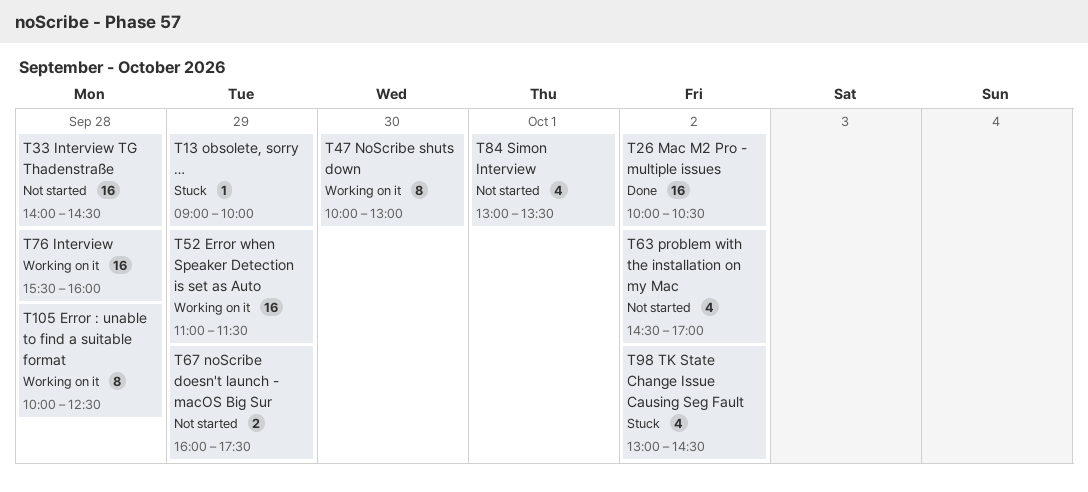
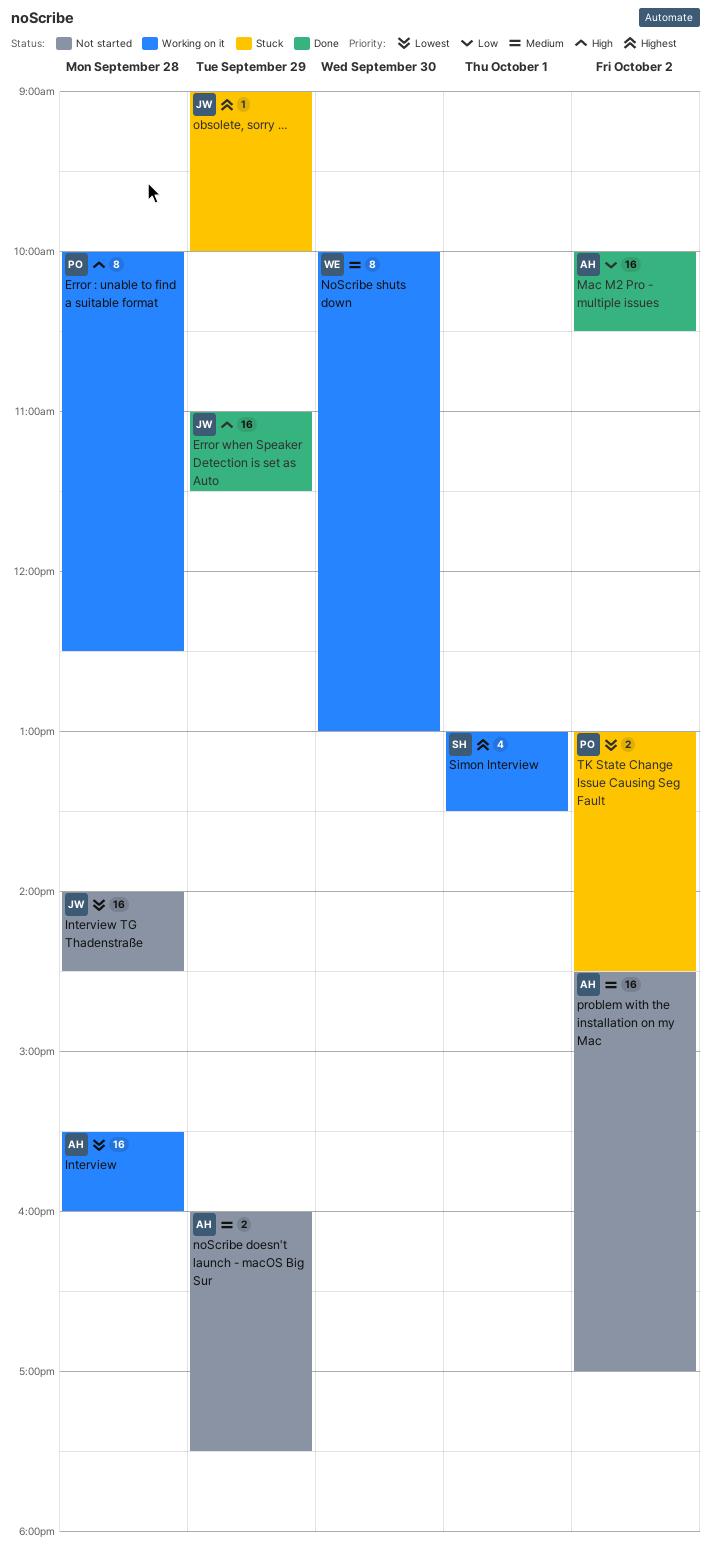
Error when Speaker Detection is set as Auto, status: Working on it -> Done
problem with the installation on my Mac, estimate: 4 -> 16
Simon Interview, status: Not started -> Working on it
TK State Change Issue Causing Seg Fault, estimate: 4 -> 2

